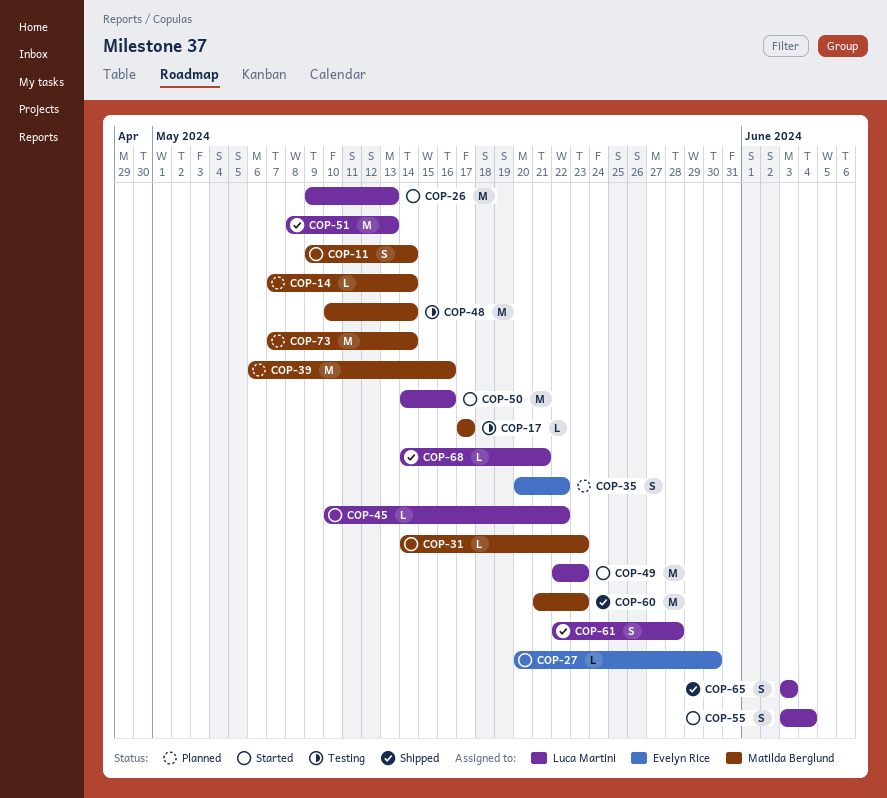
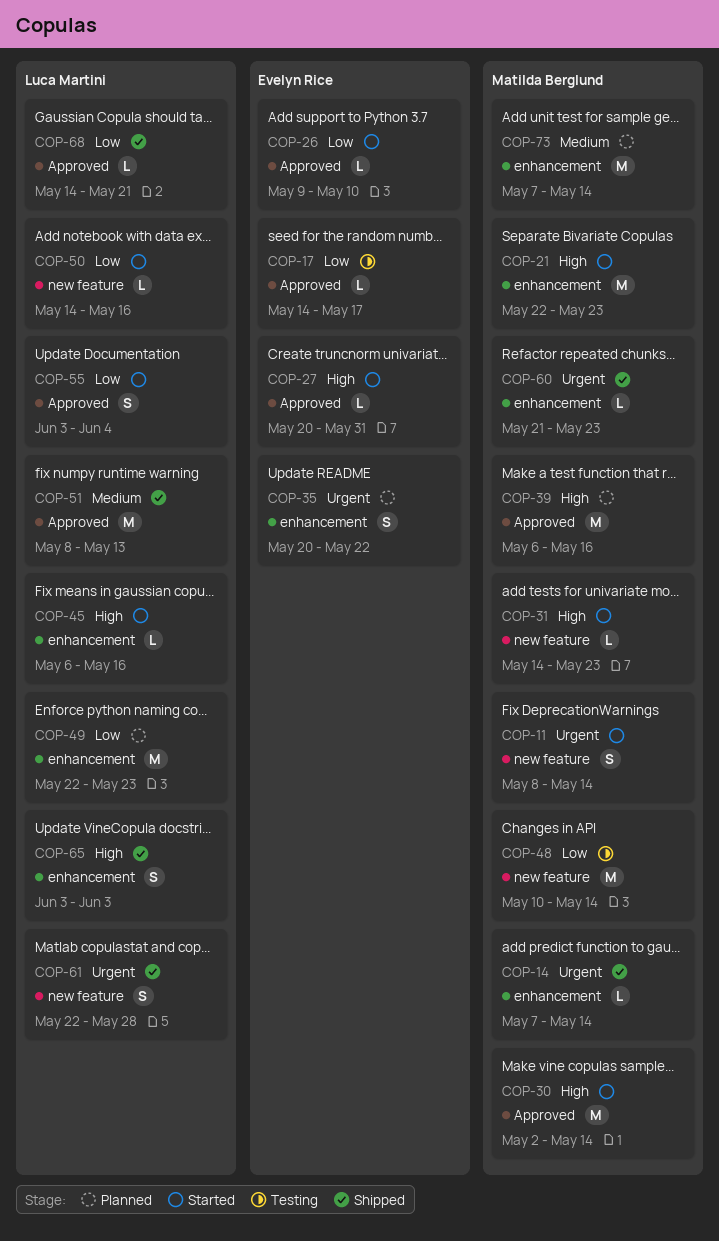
COP-11, start: May 9 -> May 8
COP-14, status: Planned -> Shipped
COP-17, owner: Matilda Berglund -> Evelyn Rice
COP-17, start: May 17 -> May 14
COP-21: none -> present
COP-26, owner: Luca Martini -> Evelyn Rice
COP-26, estimate: M -> L
COP-26, due: May 13 -> May 10
COP-27, due: May 30 -> May 31
COP-30: none -> present
COP-45, start: May 10 -> May 6
COP-45, due: May 22 -> May 16
COP-49, status: Started -> Planned
COP-50, estimate: M -> L
COP-60, estimate: M -> L

